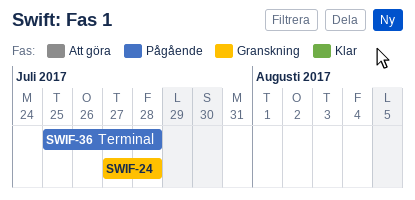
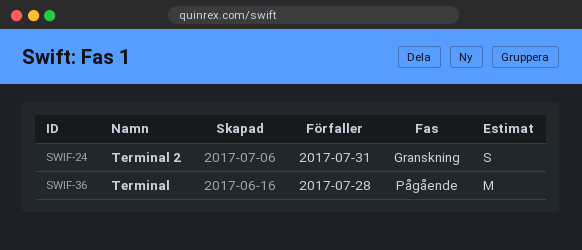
SWIF-24, due: Jul 28 -> Jul 31

